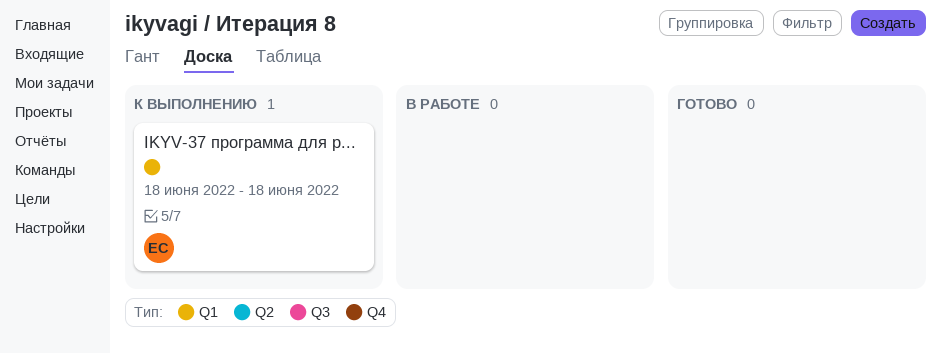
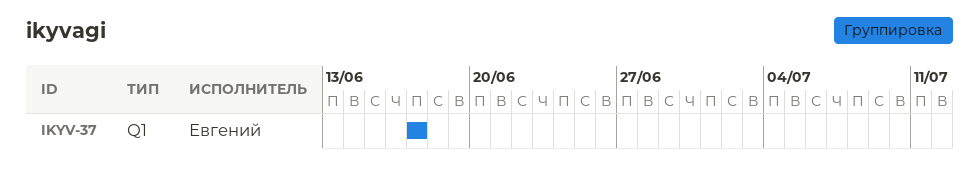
IKYV-37, start: Jun 18 -> Jun 17
IKYV-37, due: Jun 18 -> Jun 17

